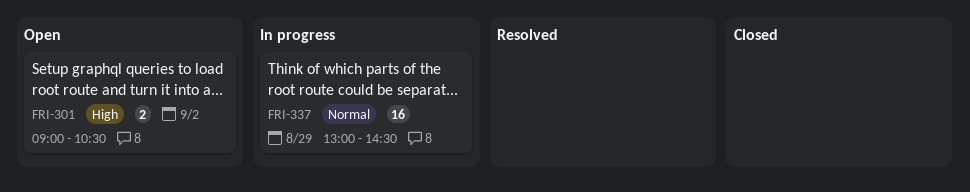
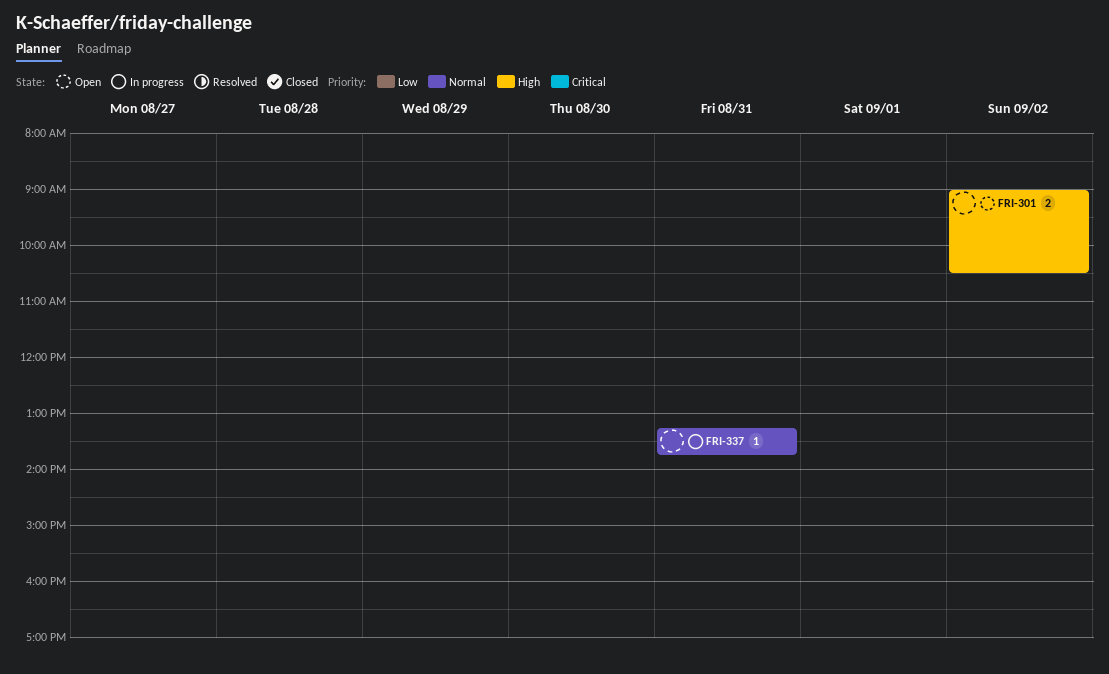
FRI-337, estimate: 16 -> 1
FRI-337, day: Aug 29 -> Aug 31
FRI-337, begins: 13:00 -> 13:15
FRI-337, ends: 14:30 -> 13:45

